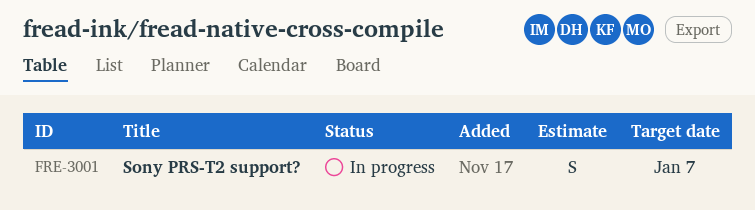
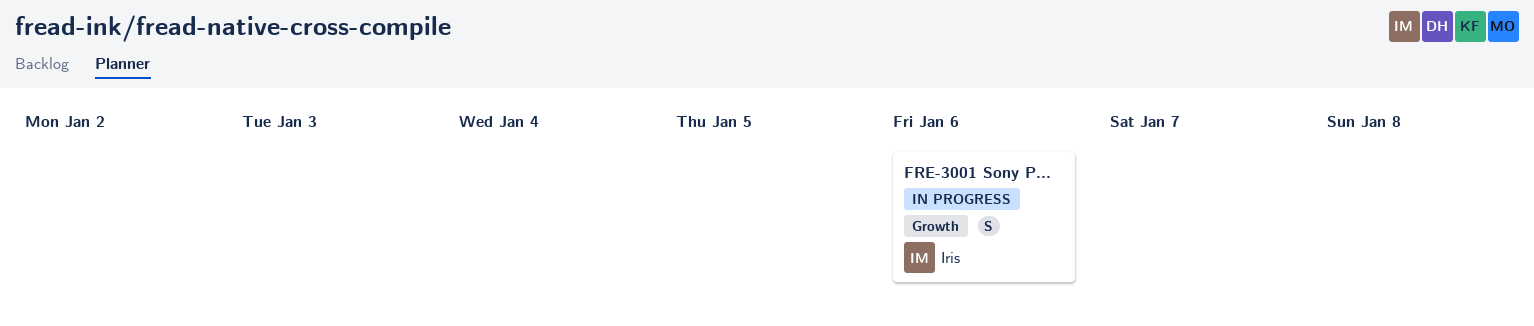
FRE-3001, due: Jan 7 -> Jan 6

